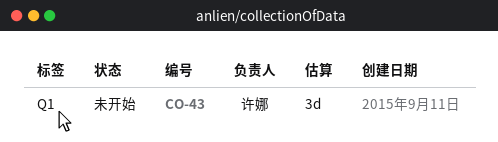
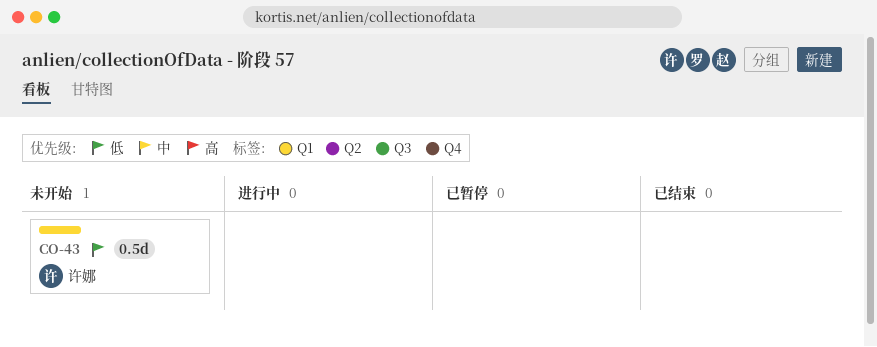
CO-43, estimate: 3d -> 0.5d

